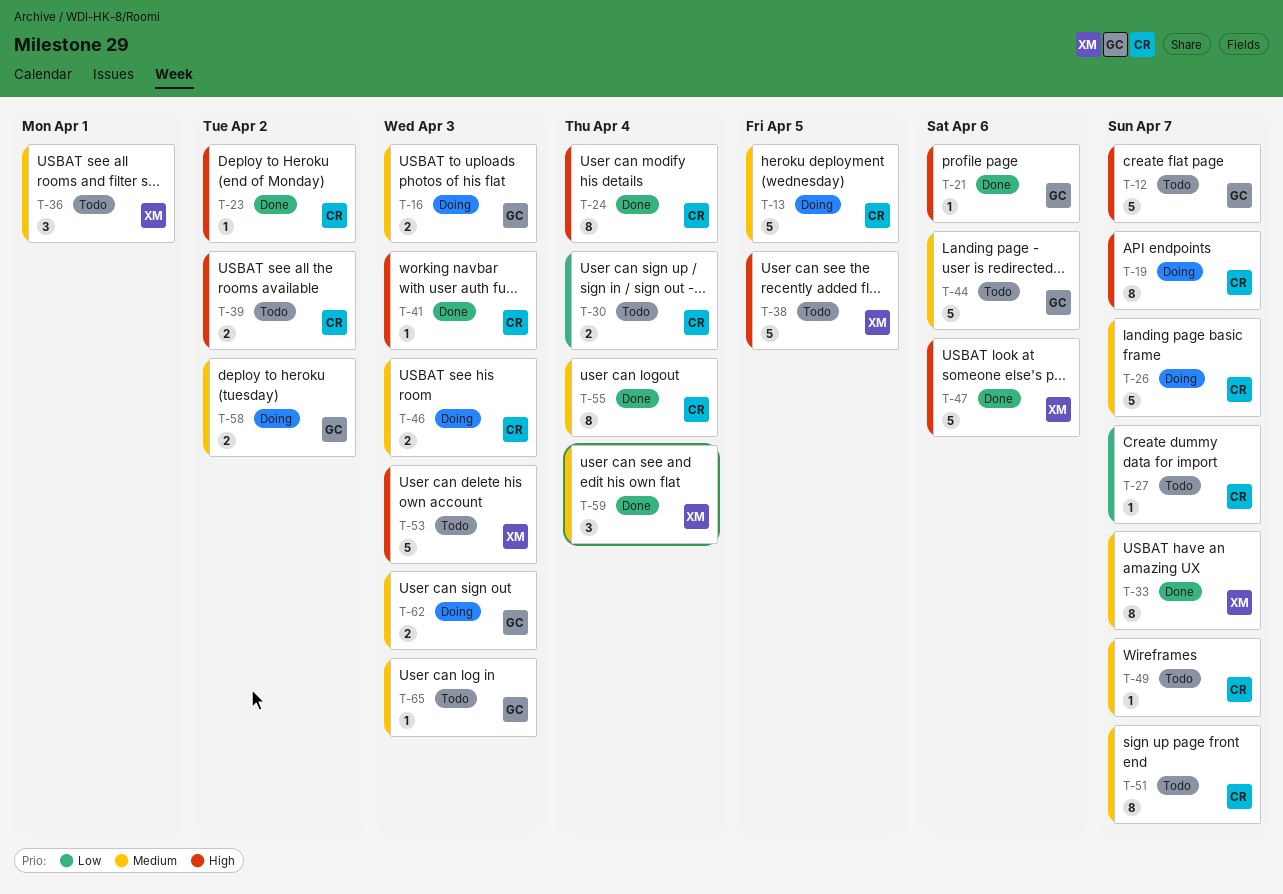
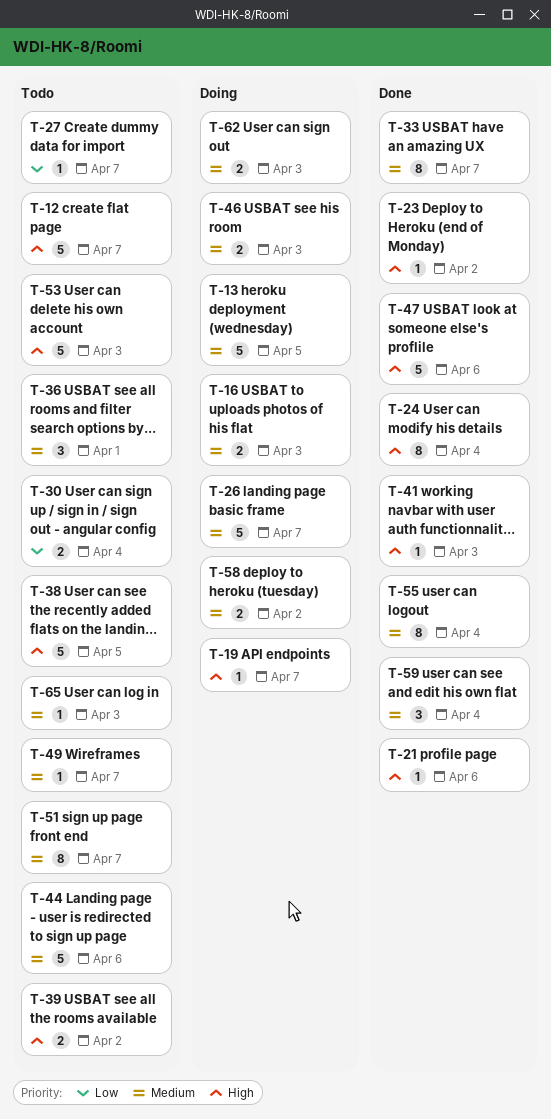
T-19, estimate: 8 -> 1

